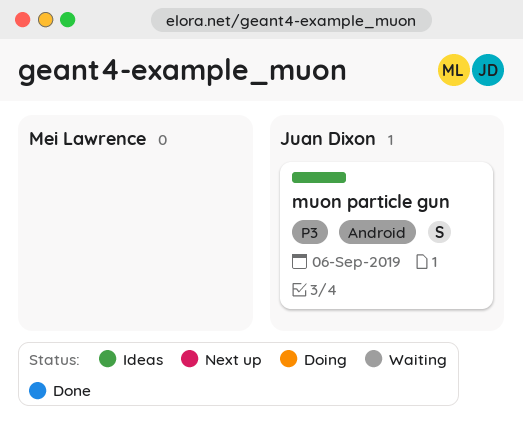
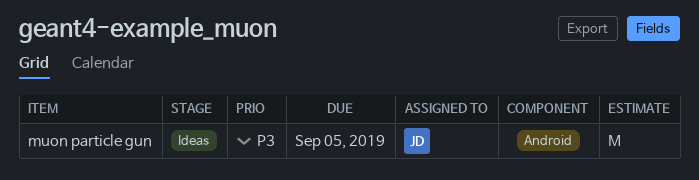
muon particle gun, estimate: S -> M
muon particle gun, due: Sep 6 -> Sep 5

